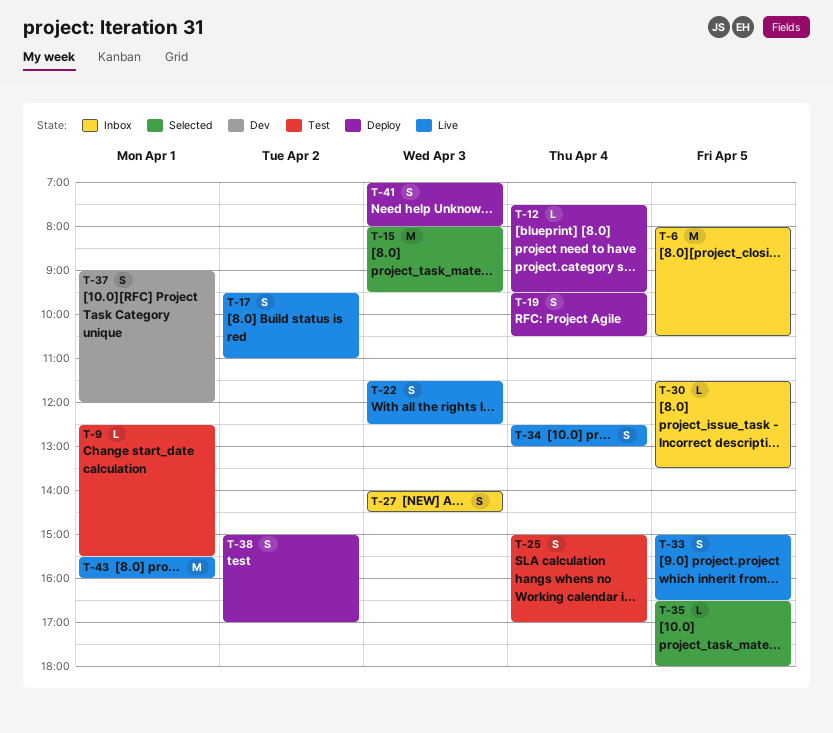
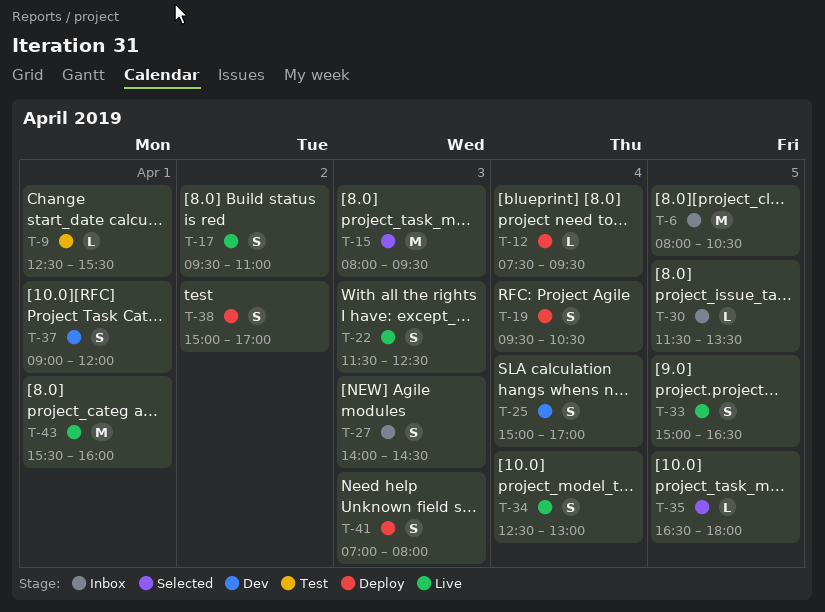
T-25, status: Test -> Dev

